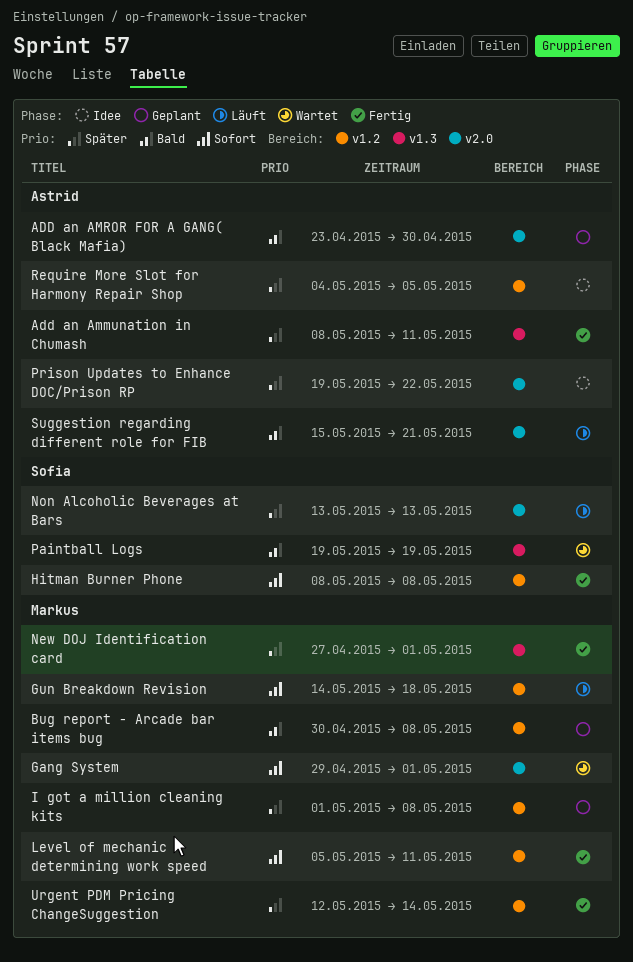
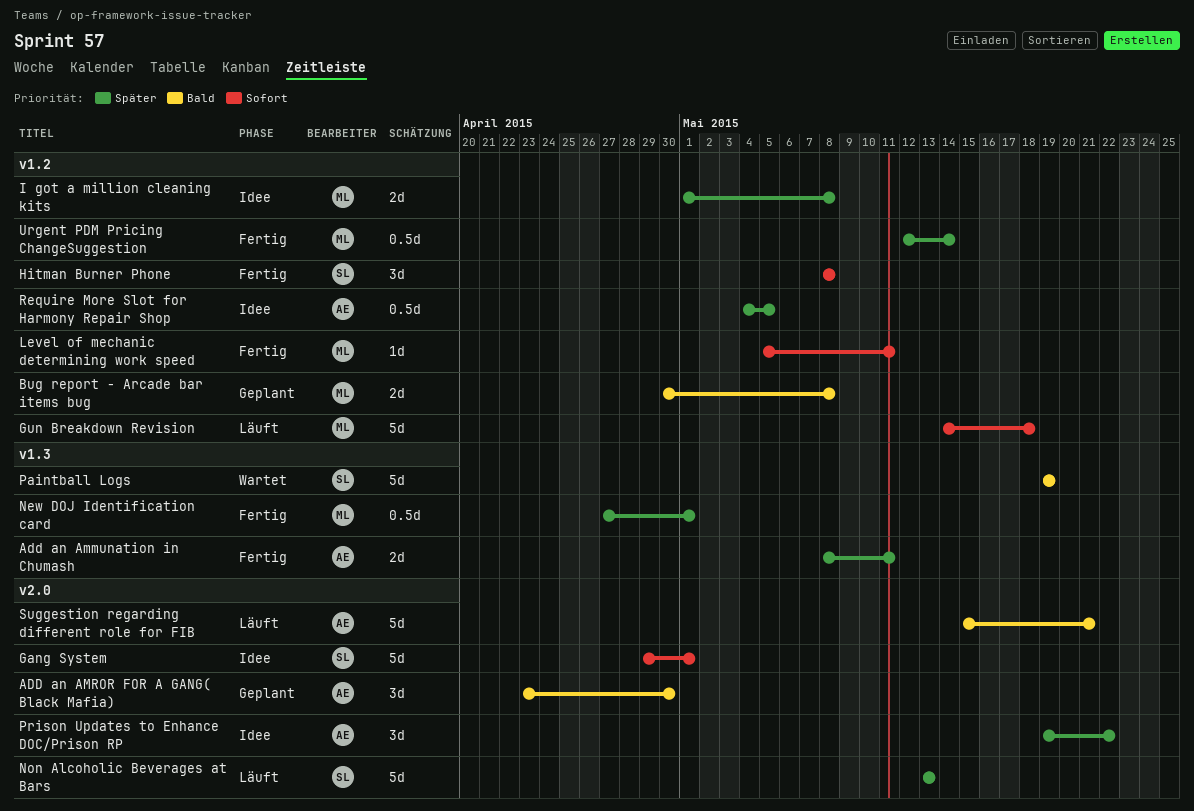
Gang System, status: Wartet -> Idee
Gang System, owner: Markus -> Sofia
I got a million cleaning kits, status: Geplant -> Idee

